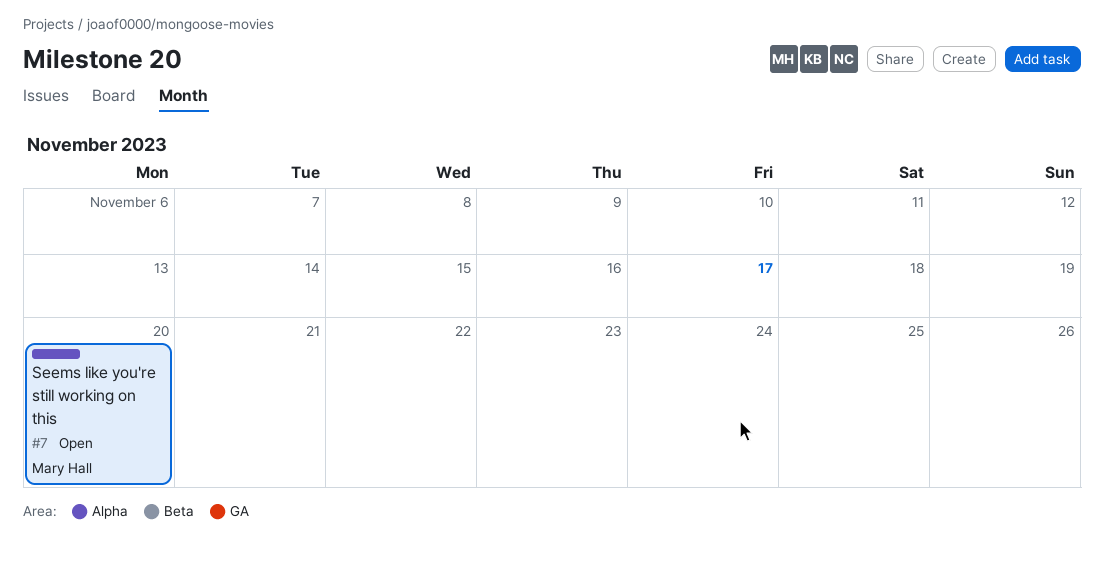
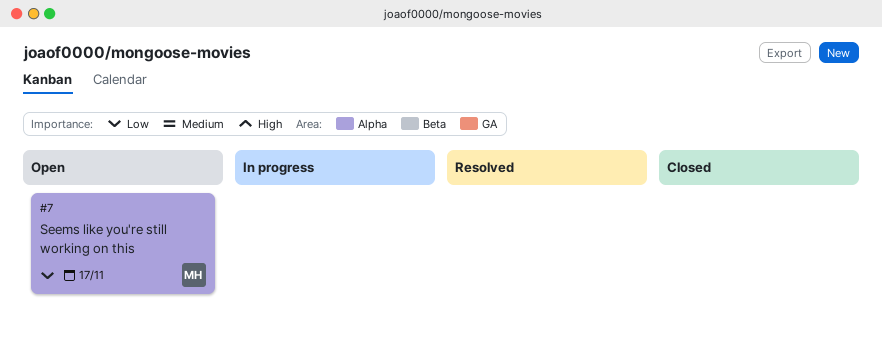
#7, due: Nov 20 -> Nov 17

